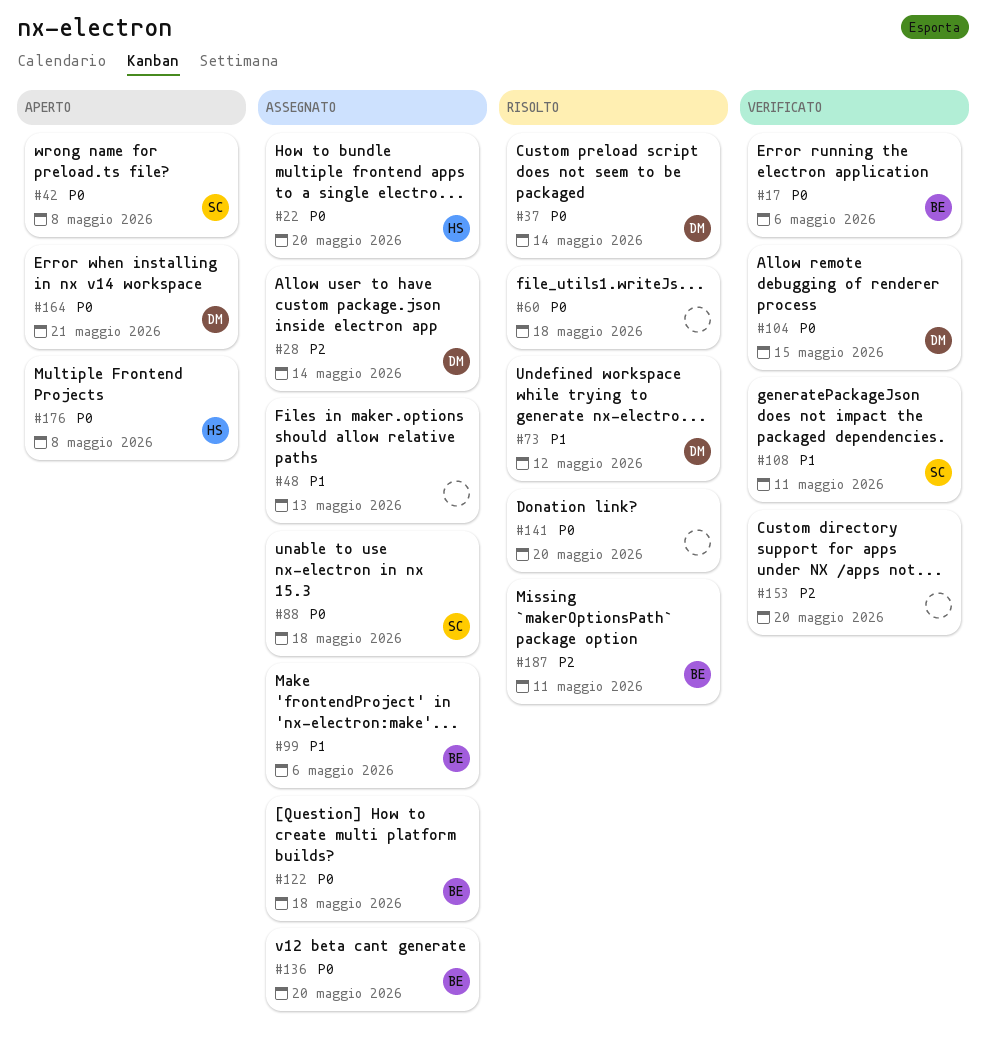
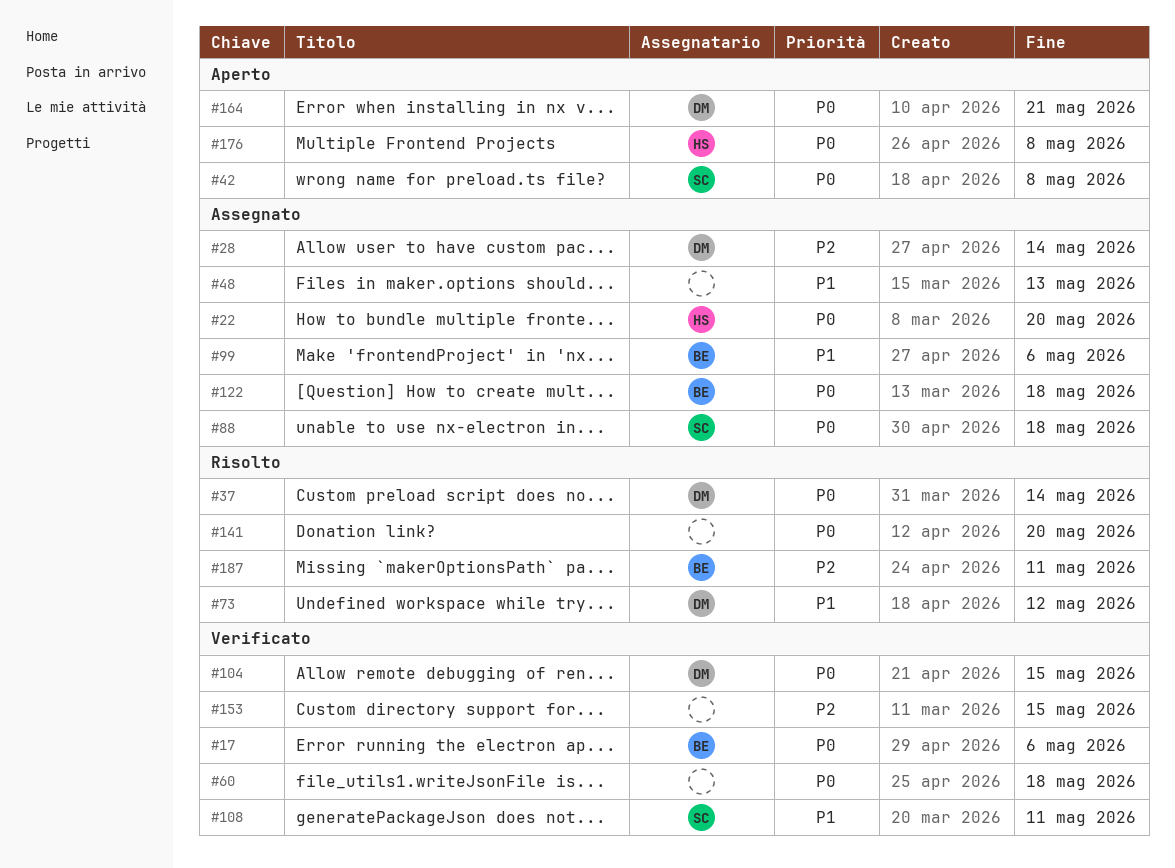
#60, status: Risolto -> Verificato
#136: present -> none
#153, due: May 20 -> May 15

